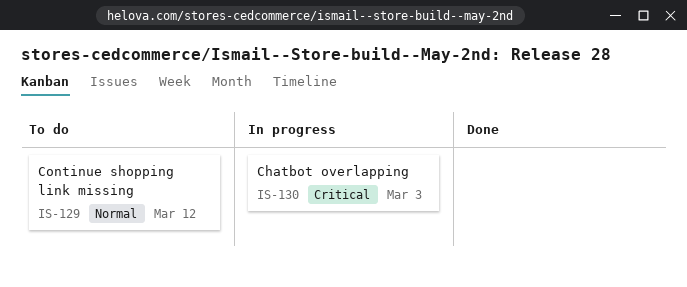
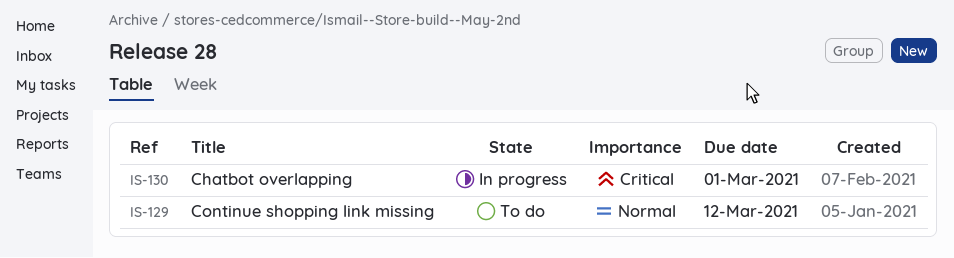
IS-130, due: Mar 3 -> Mar 1

